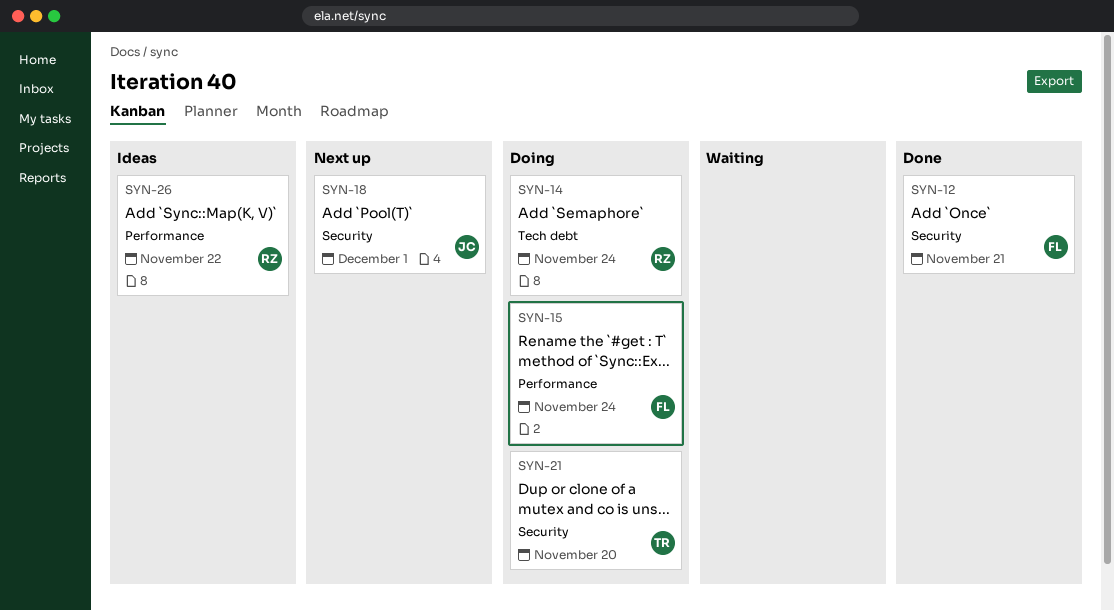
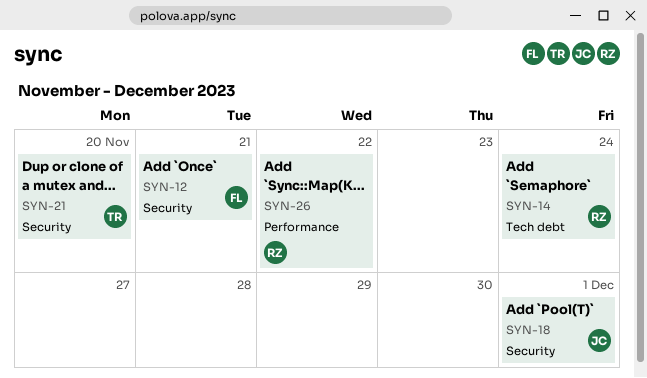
SYN-15: present -> none

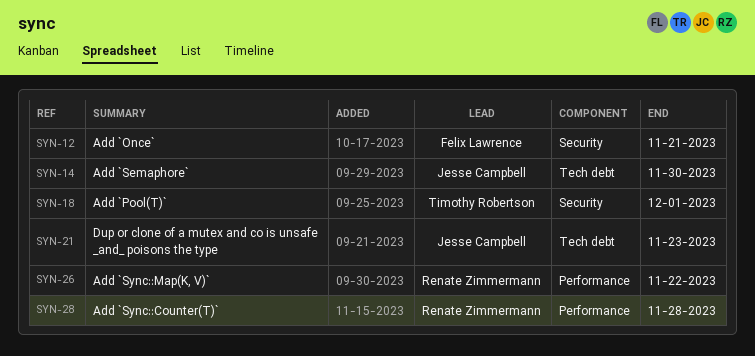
SYN-14, owner: Renate Zimmermann -> Jesse Campbell
SYN-14, due: Nov 24 -> Nov 30
SYN-18, owner: Jesse Campbell -> Timothy Robertson
SYN-21, owner: Timothy Robertson -> Jesse Campbell
SYN-21, label: Security -> Tech debt
SYN-21, due: Nov 20 -> Nov 23
SYN-28: none -> present

